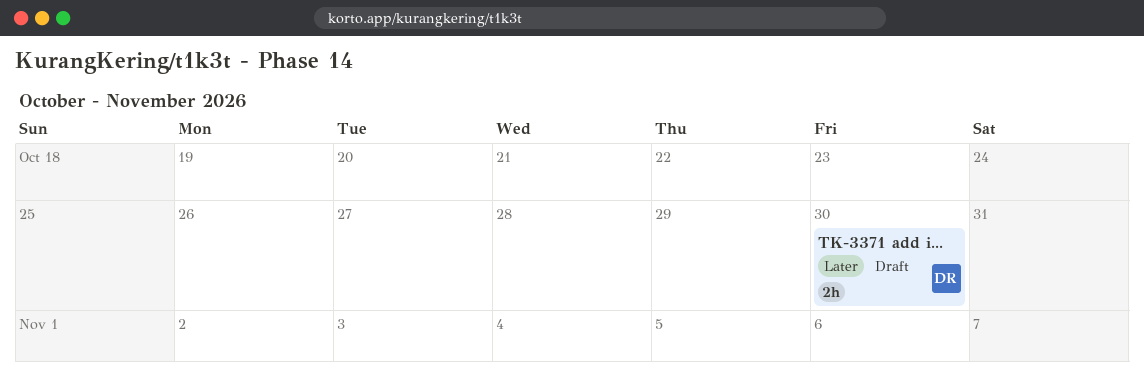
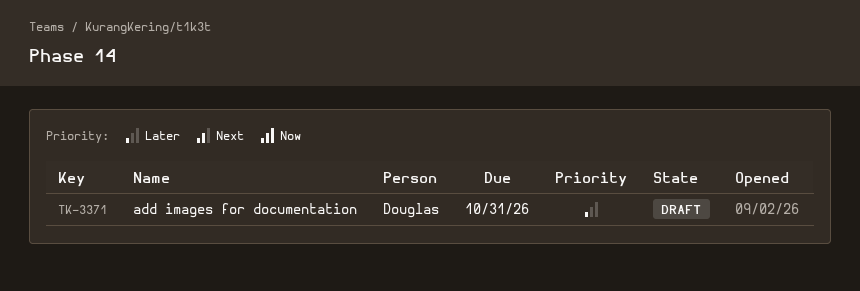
TK-3371, due: Oct 30 -> Oct 31

